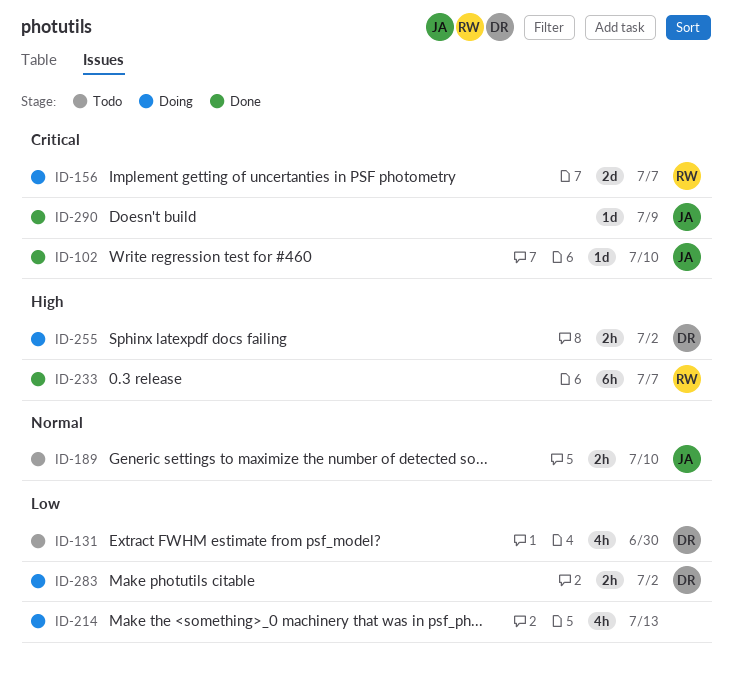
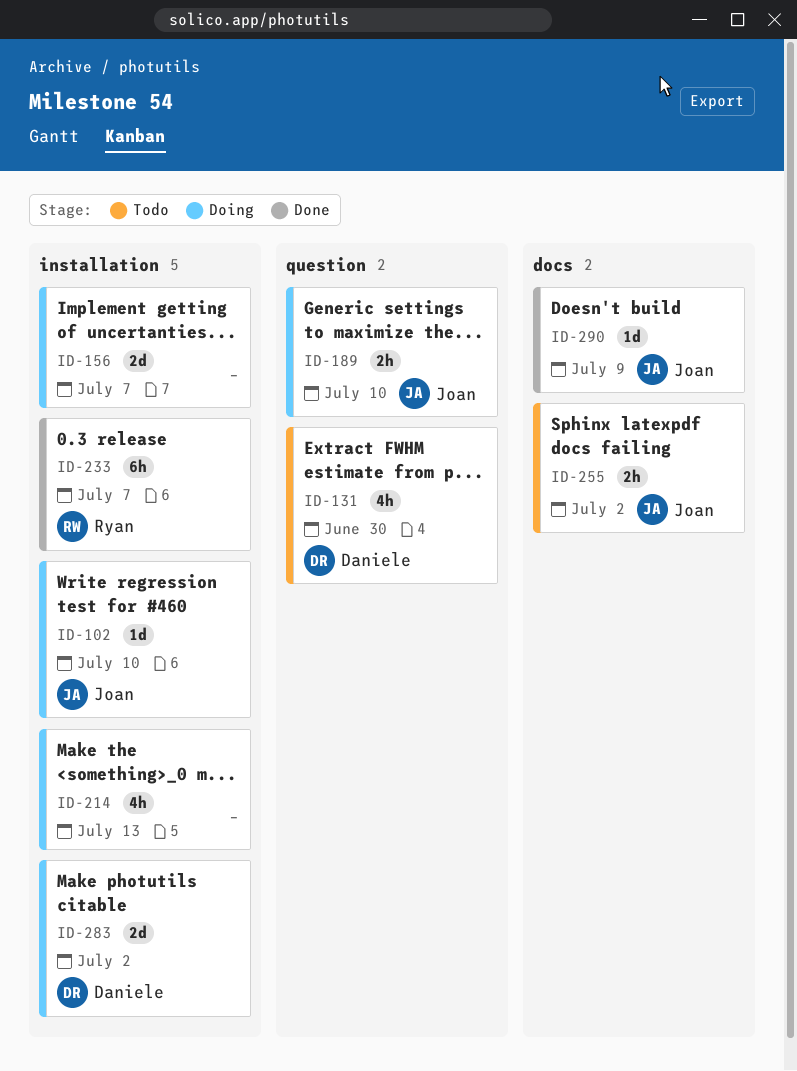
ID-102, status: Done -> Doing
ID-156, owner: Ryan -> none
ID-189, status: Todo -> Doing
ID-255, status: Doing -> Todo
ID-255, owner: Daniele -> Joan
ID-283, estimate: 2h -> 2d

